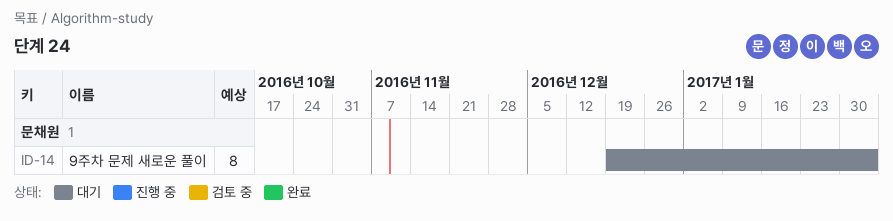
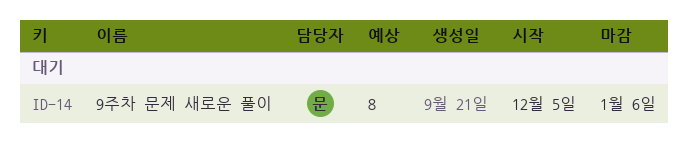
ID-14, start: Dec 19 -> Dec 5
ID-14, due: Feb 3 -> Jan 6

